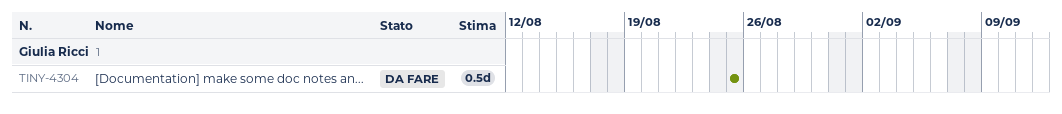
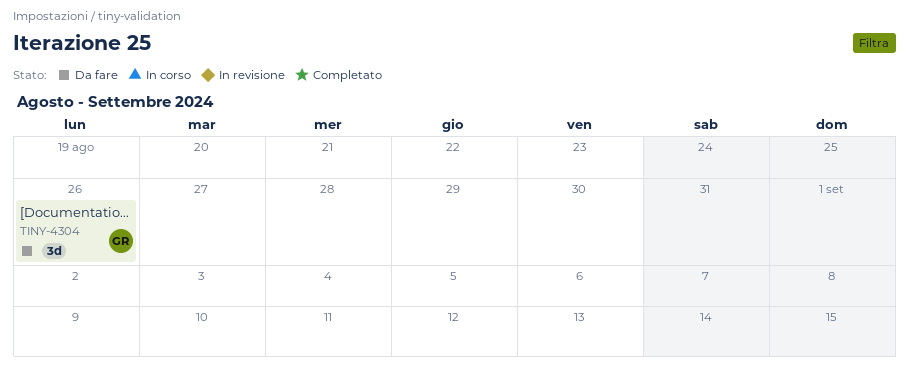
TINY-4304, estimate: 0.5d -> 3d
TINY-4304, due: Aug 25 -> Aug 26

